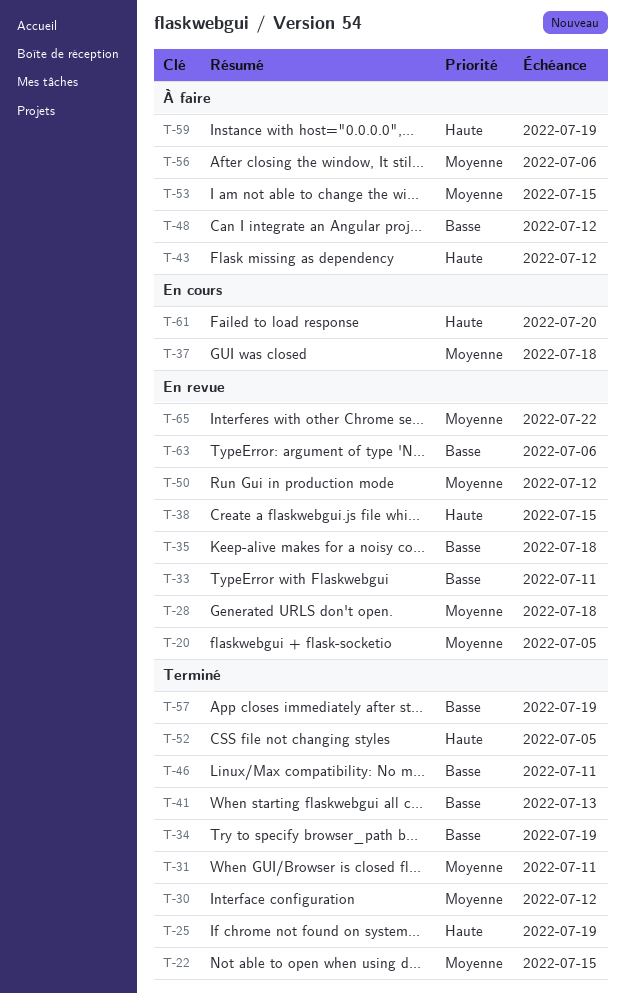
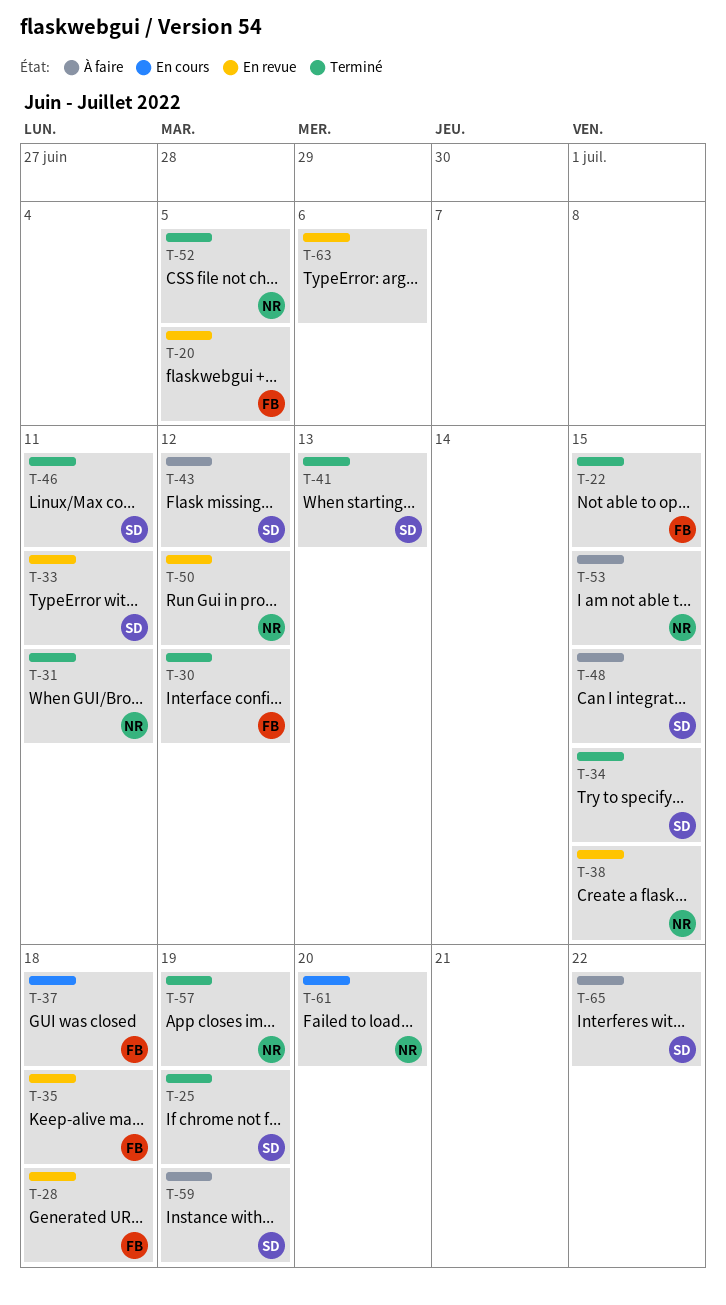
T-34, due: Jul 19 -> Jul 15
T-48, due: Jul 12 -> Jul 15
T-56: present -> none
T-65, status: En revue -> À faire

